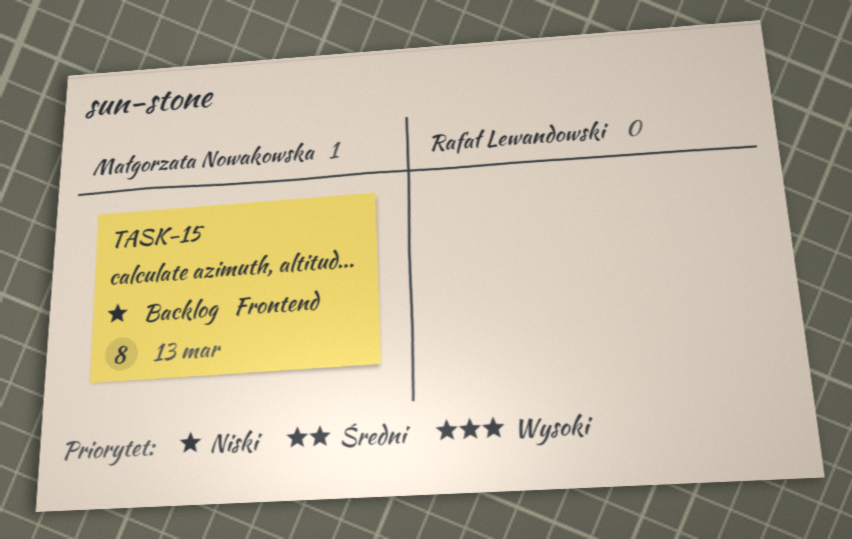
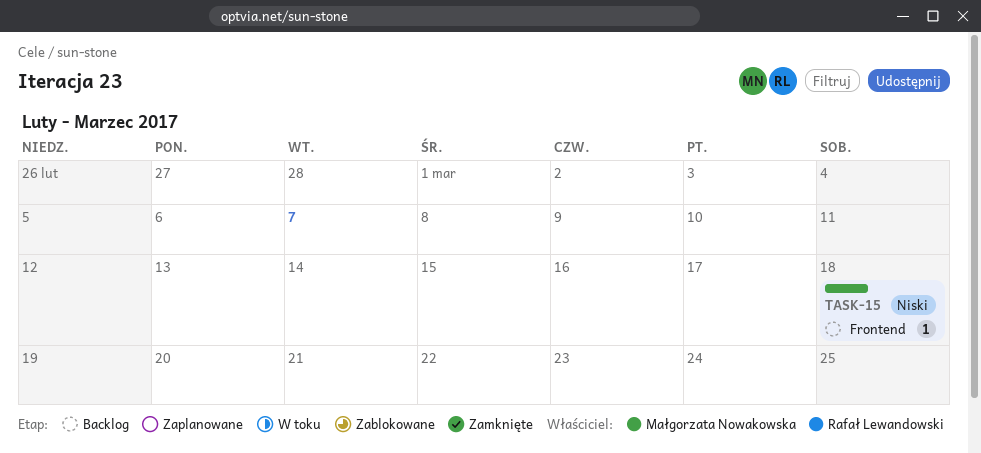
TASK-15, estimate: 8 -> 1
TASK-15, due: Mar 13 -> Mar 18

